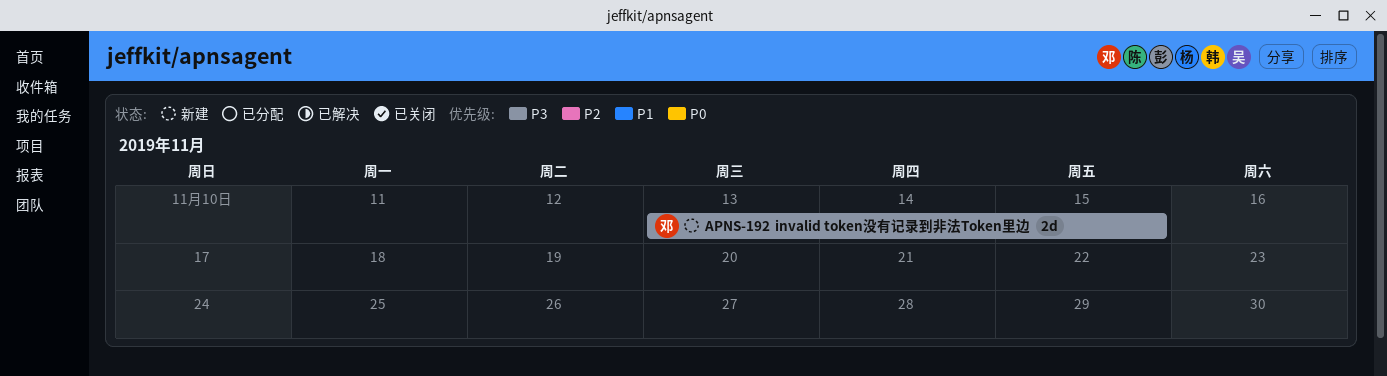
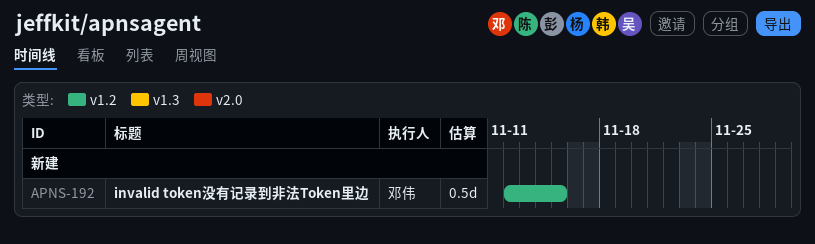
APNS-192, estimate: 2d -> 0.5d
APNS-192, start: Nov 13 -> Nov 12

